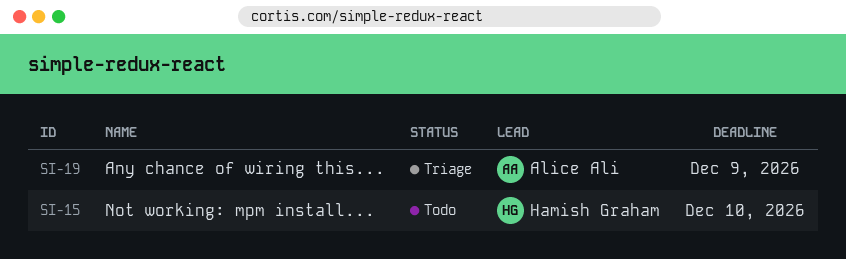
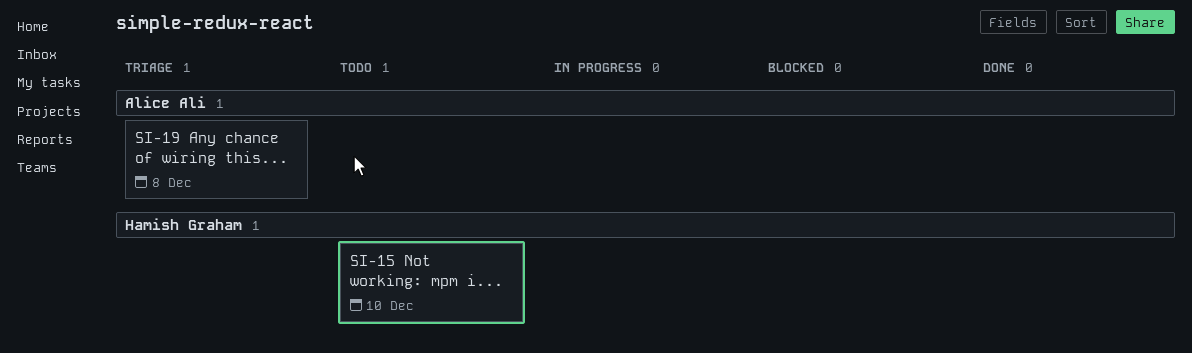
SI-19, due: Dec 9 -> Dec 8

